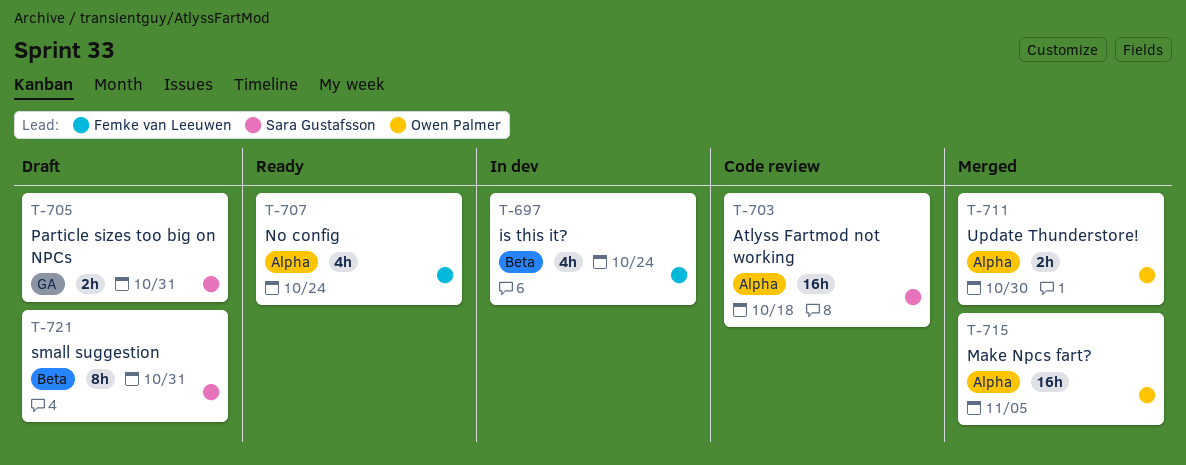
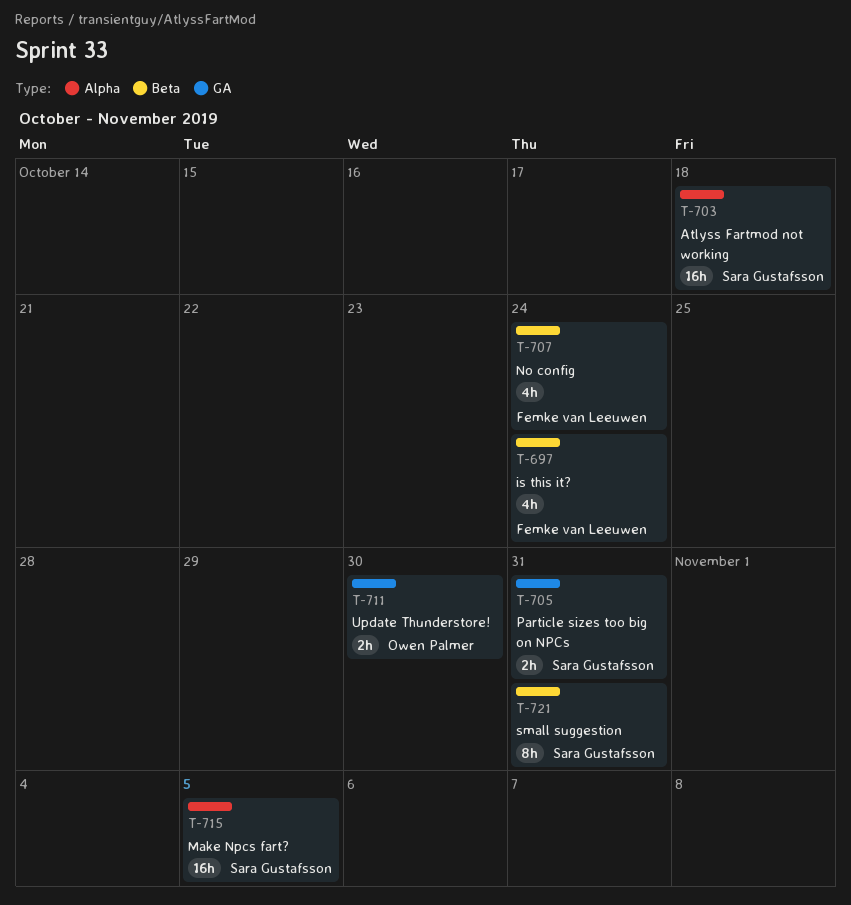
T-707, label: Alpha -> Beta
T-711, label: Alpha -> GA
T-715, owner: Owen Palmer -> Sara Gustafsson

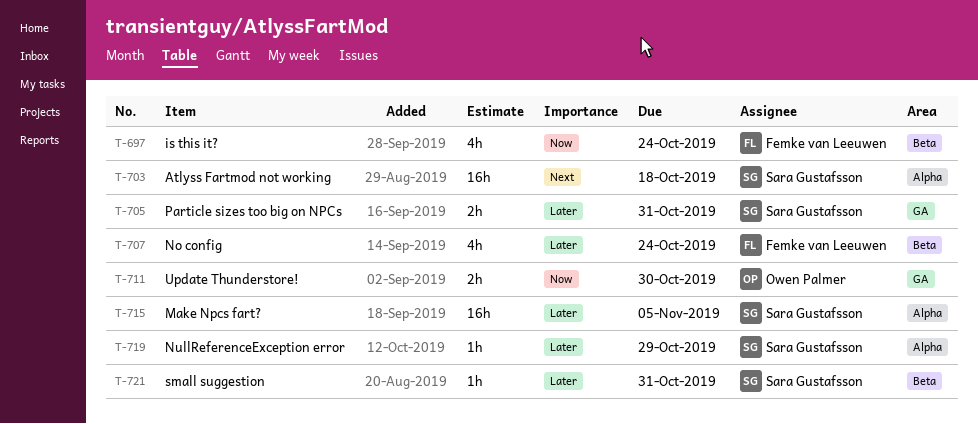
T-719: none -> present
T-721, estimate: 8h -> 1h

